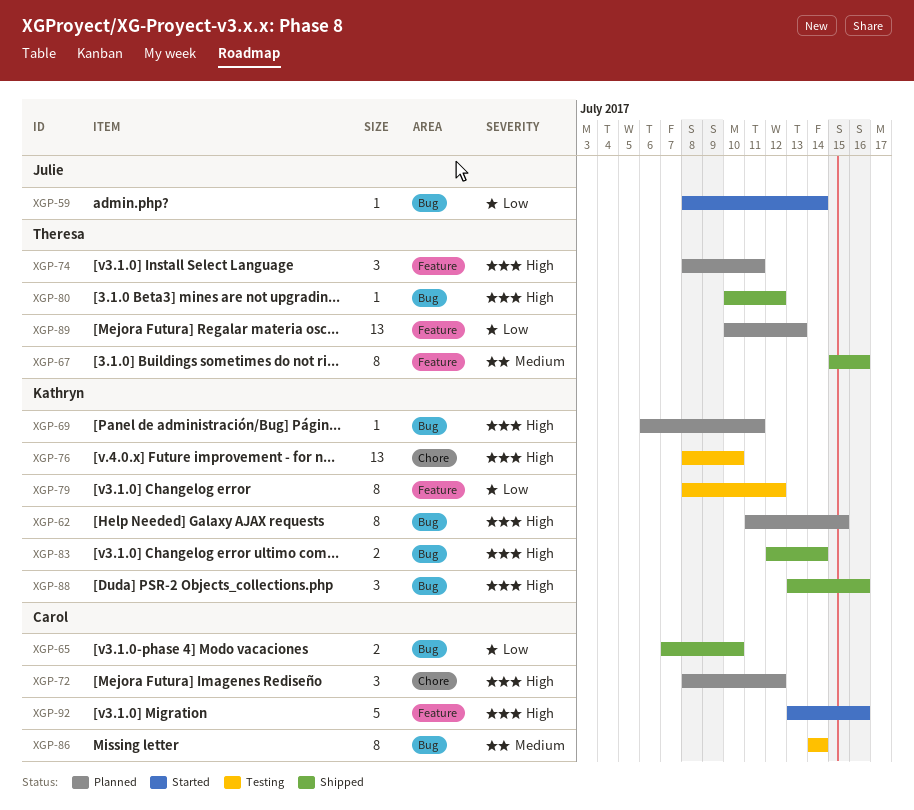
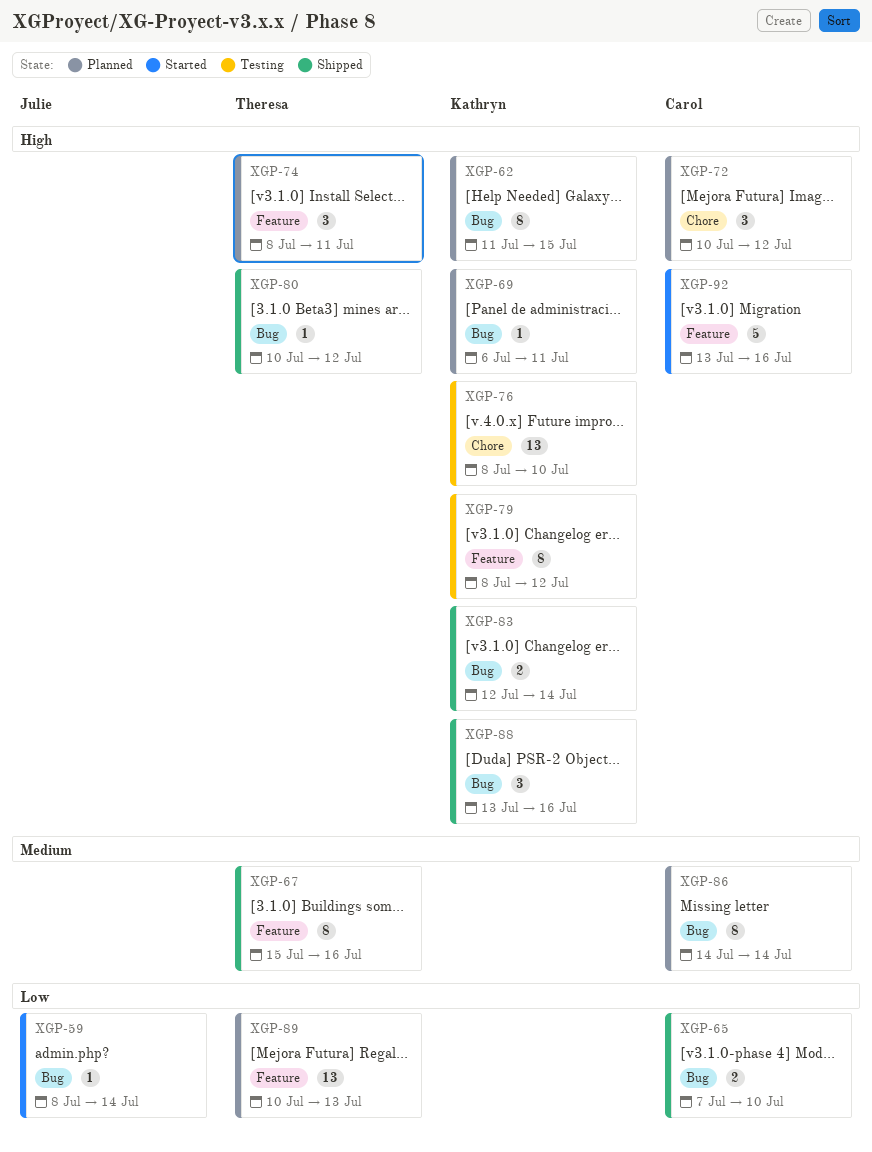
XGP-72, start: Jul 8 -> Jul 10
XGP-79, priority: Low -> High
XGP-86, status: Testing -> Planned

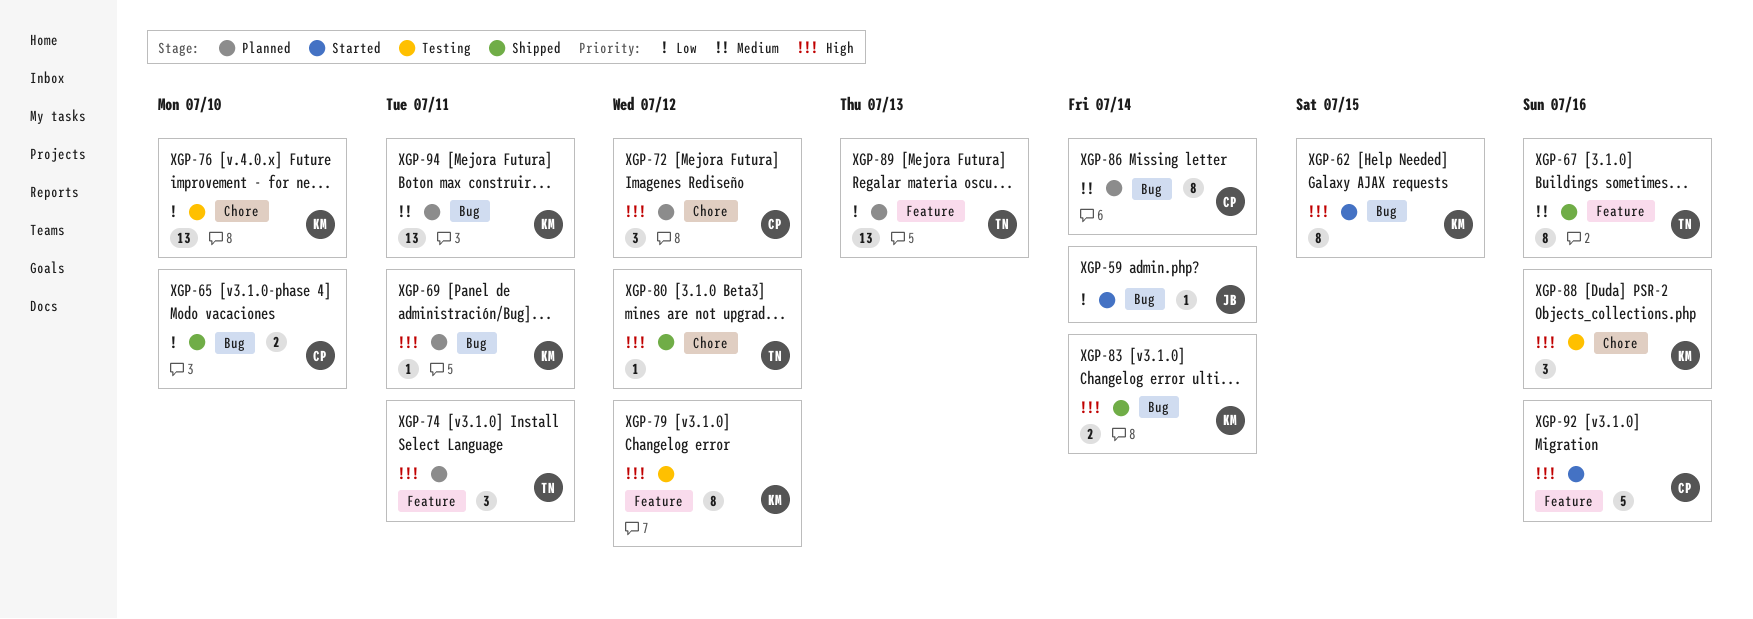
XGP-62, status: Planned -> Started
XGP-76, priority: High -> Low
XGP-80, label: Bug -> Chore
XGP-88, status: Shipped -> Testing
XGP-88, label: Bug -> Chore
XGP-94: none -> present

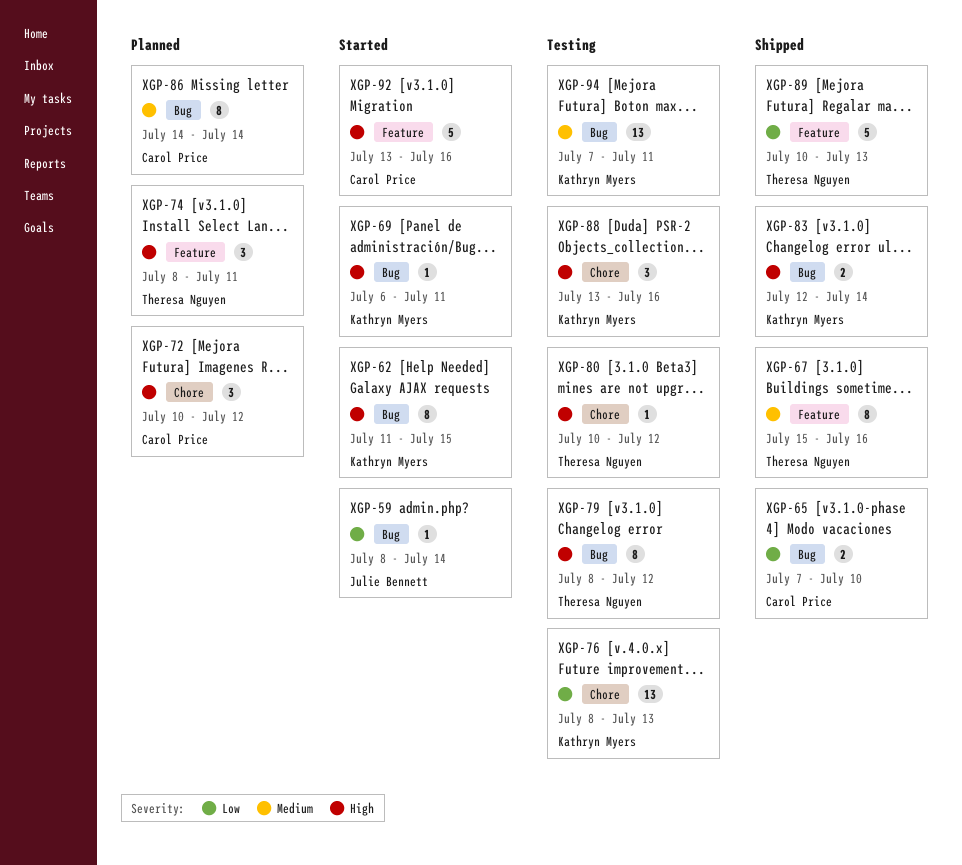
XGP-69, status: Planned -> Started
XGP-76, due: Jul 10 -> Jul 13
XGP-79, owner: Kathryn Myers -> Theresa Nguyen
XGP-79, label: Feature -> Bug
XGP-80, status: Shipped -> Testing
XGP-89, status: Planned -> Shipped
XGP-89, estimate: 13 -> 5
XGP-94, status: Planned -> Testing

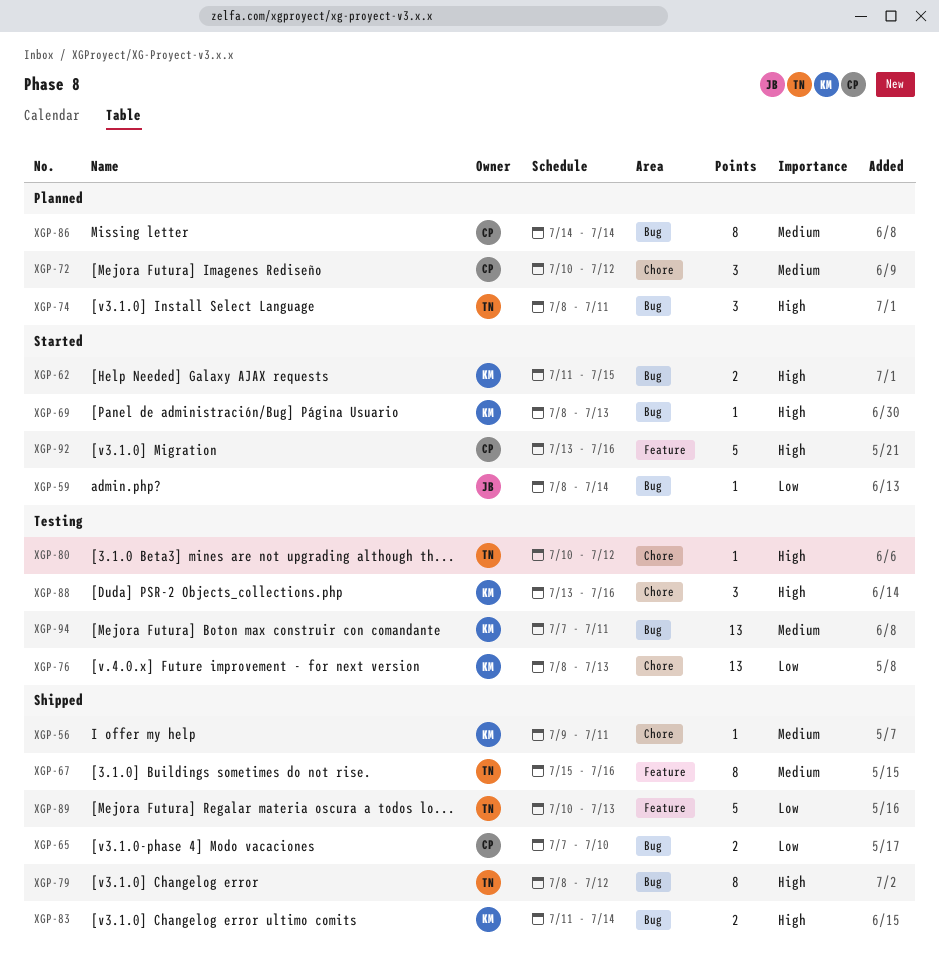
XGP-56: none -> present
XGP-62, estimate: 8 -> 2
XGP-69, start: Jul 6 -> Jul 8
XGP-69, due: Jul 11 -> Jul 13
XGP-72, priority: High -> Medium
XGP-74, label: Feature -> Bug
XGP-79, status: Testing -> Shipped
XGP-83, start: Jul 12 -> Jul 11

